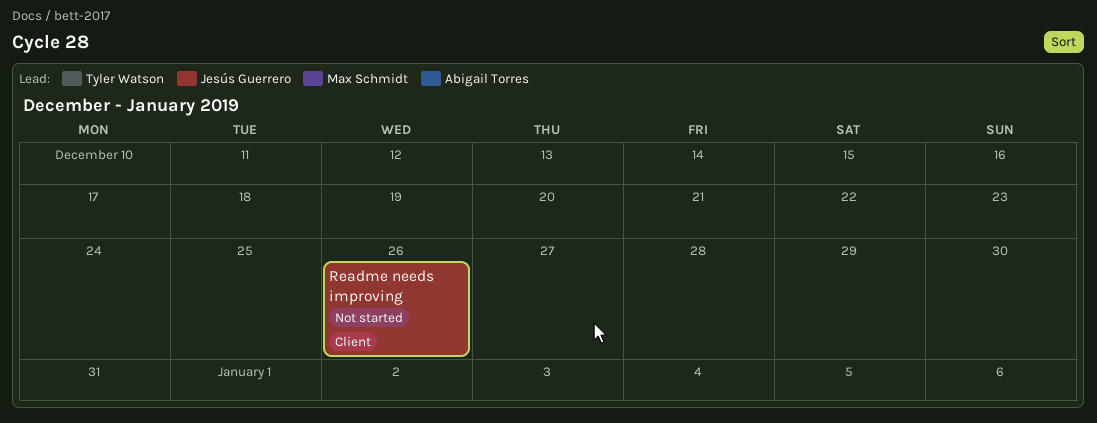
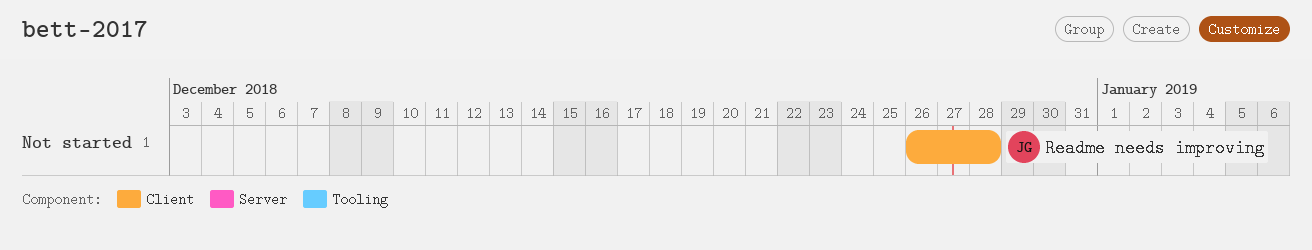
Readme needs improving, due: Dec 26 -> Dec 28

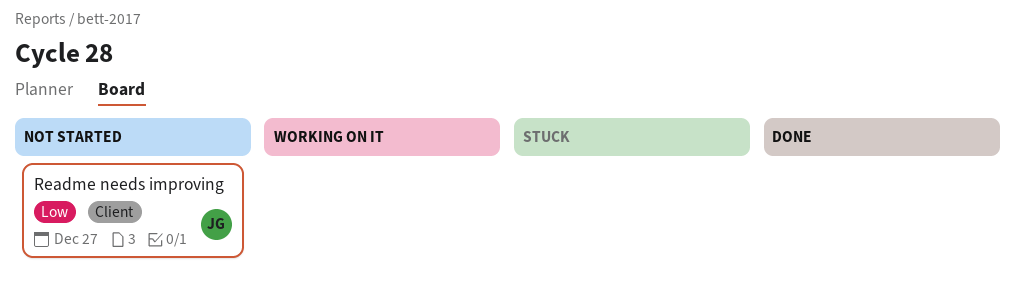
Readme needs improving, due: Dec 28 -> Dec 27

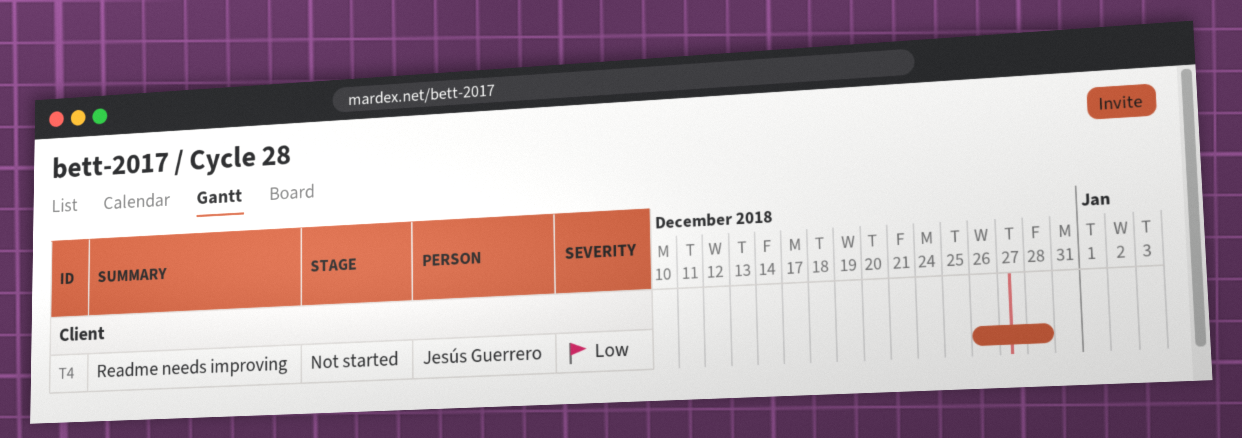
Readme needs improving, due: Dec 27 -> Dec 28

